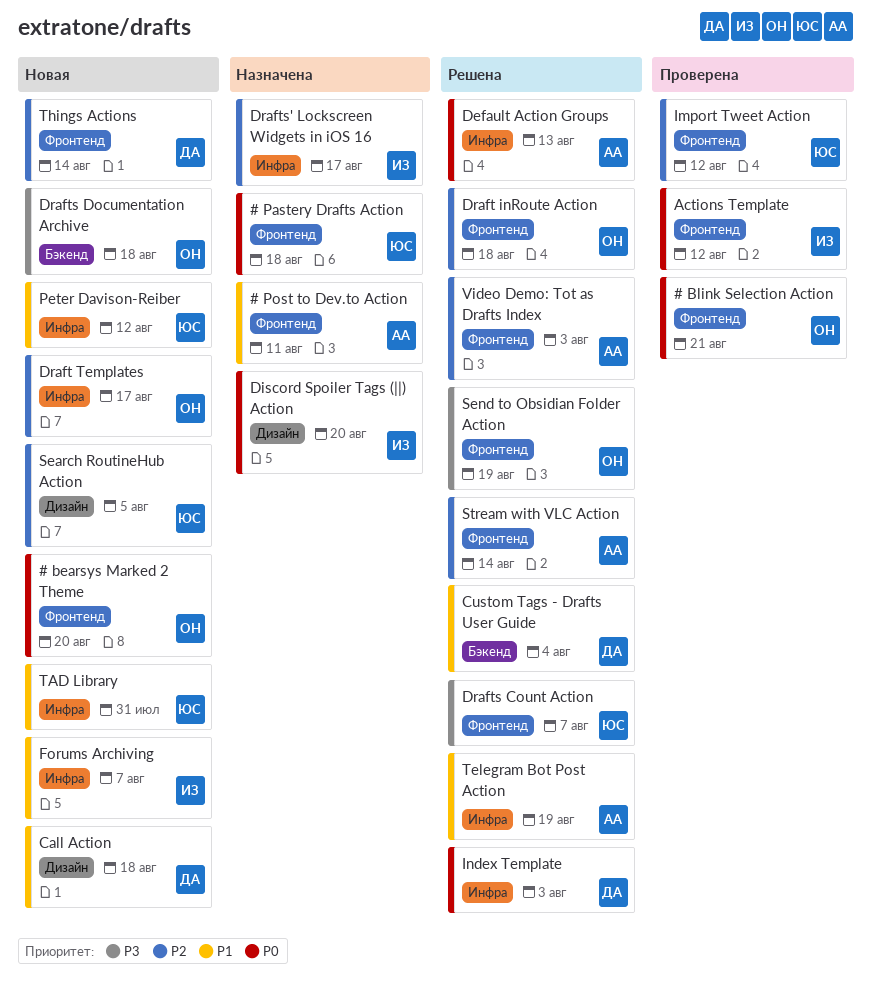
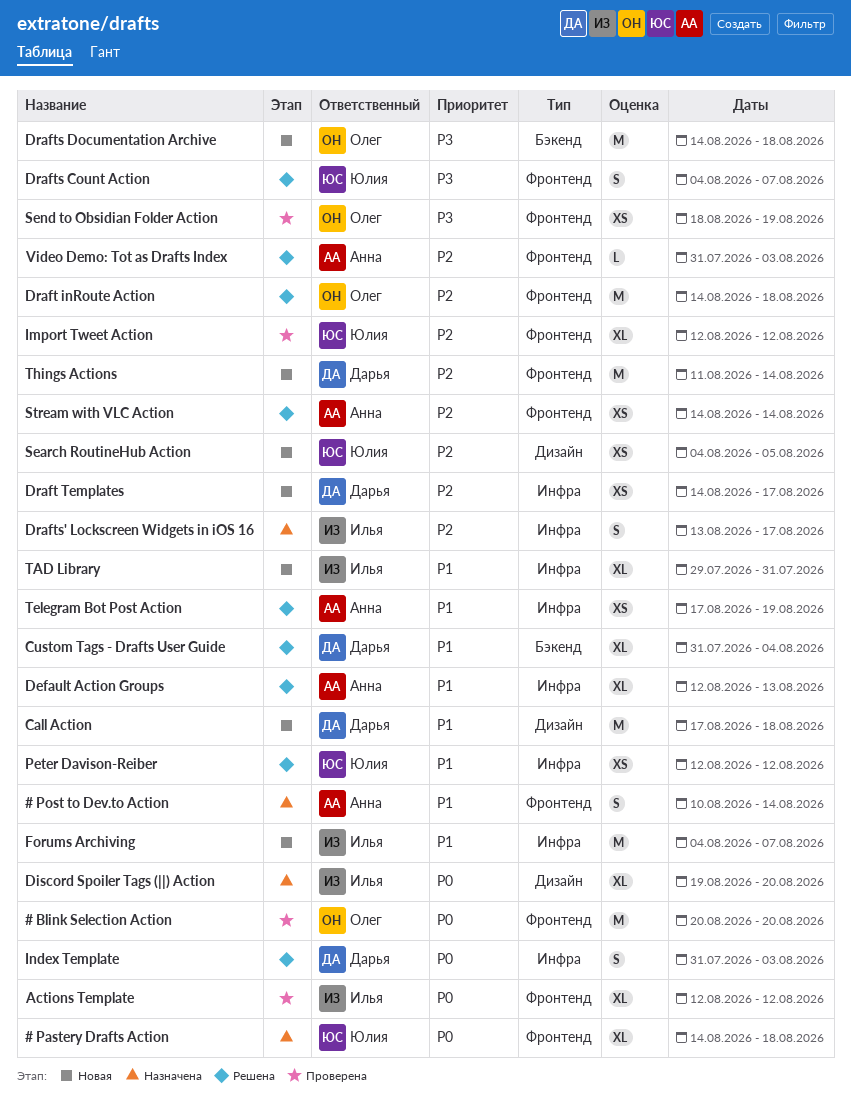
# bearsys Marked 2 Theme: present -> none
# Blink Selection Action, due: Aug 21 -> Aug 20
# Post to Dev.to Action, due: Aug 11 -> Aug 14
Default Action Groups, priority: P0 -> P1
Draft Templates, owner: Олег -> Дарья
Peter Davison-Reiber, status: Новая -> Решена
Send to Obsidian Folder Action, status: Решена -> Проверена
TAD Library, owner: Юлия -> Илья

